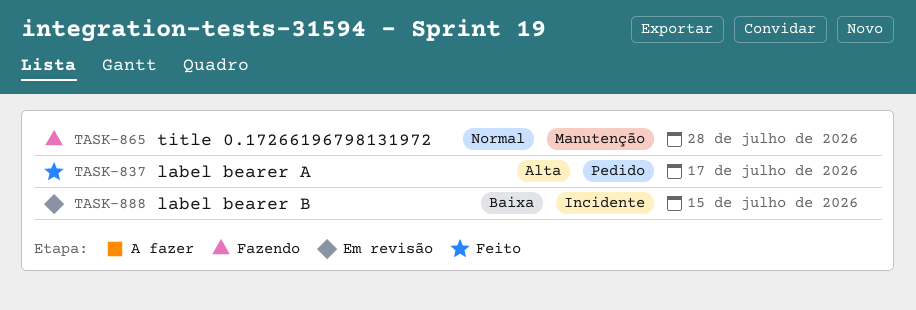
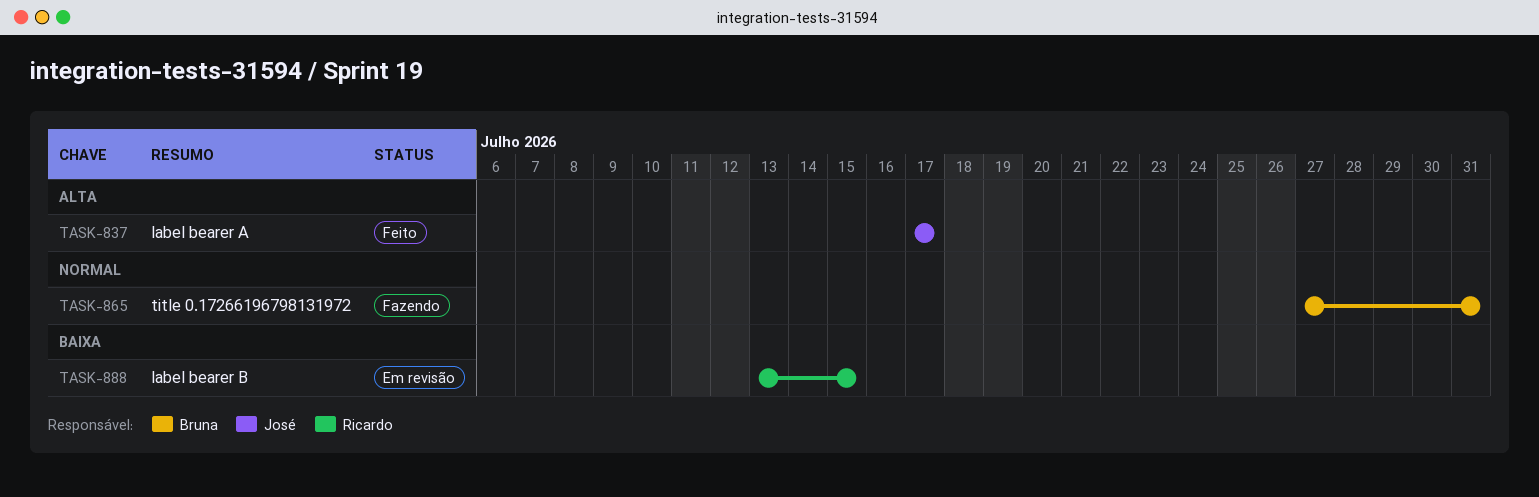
TASK-865, due: Jul 28 -> Jul 31

